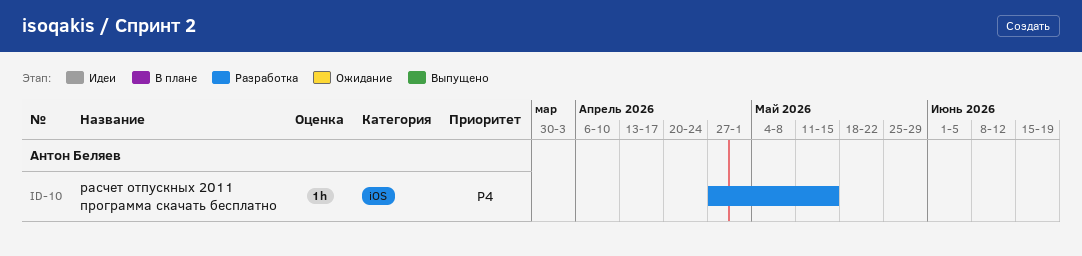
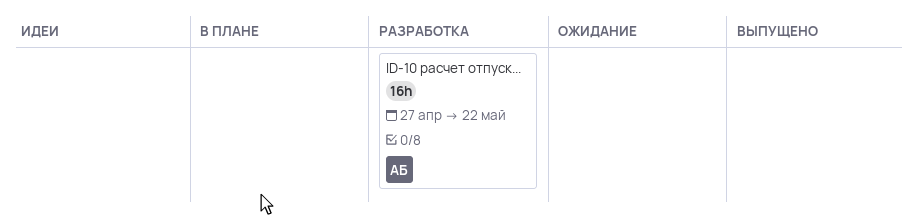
ID-10, estimate: 1h -> 16h
ID-10, due: May 15 -> May 22

